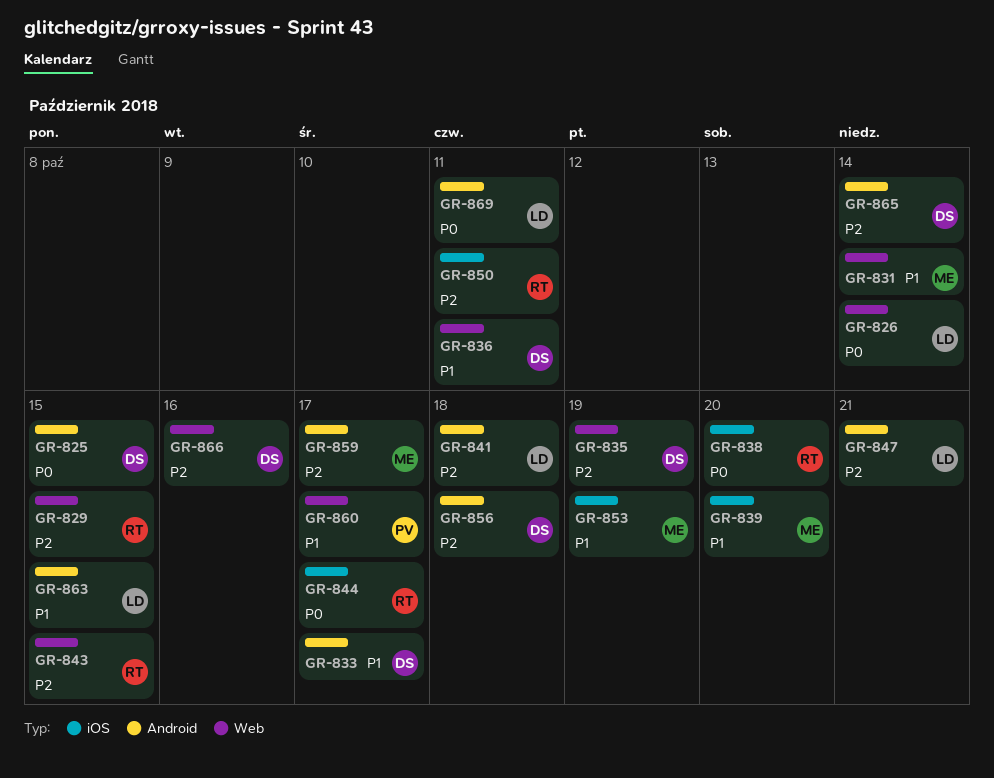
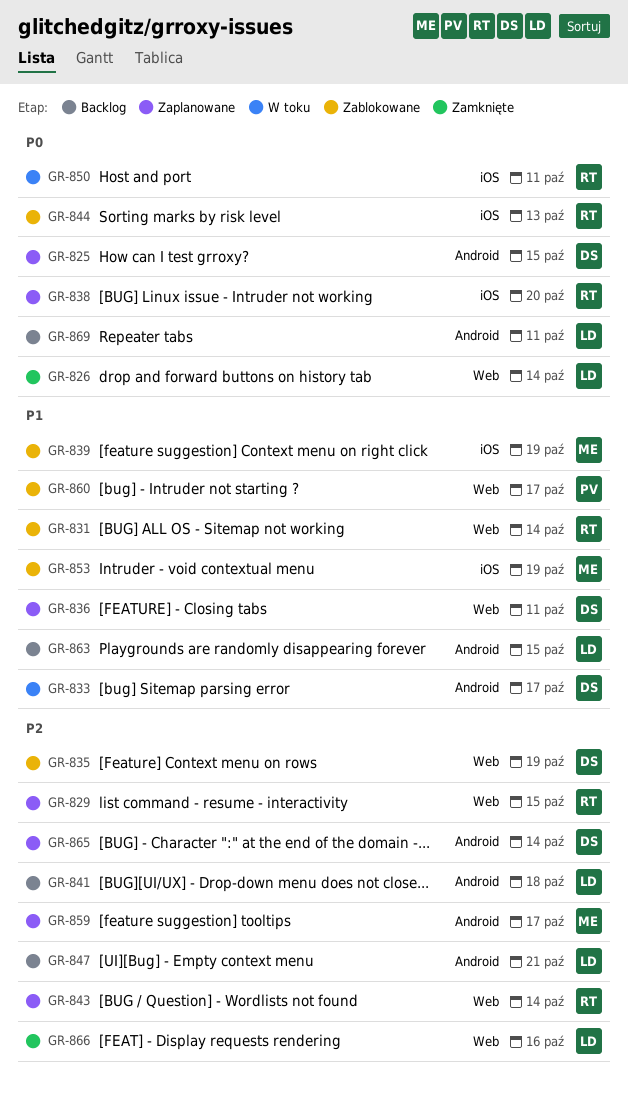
GR-831, owner: ME -> RT
GR-839, due: Oct 20 -> Oct 19
GR-843, due: Oct 15 -> Oct 14
GR-844, due: Oct 17 -> Oct 13
GR-850, priority: P2 -> P0
GR-856: present -> none
GR-866, owner: DS -> LD

